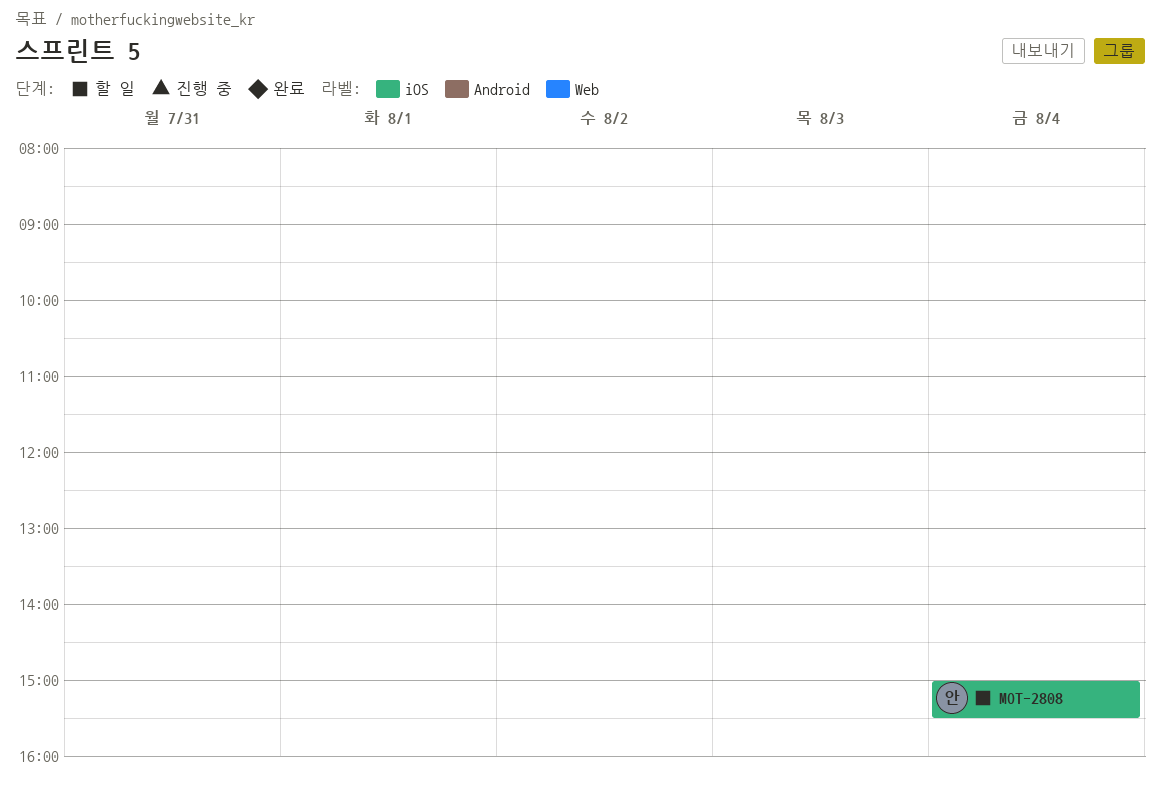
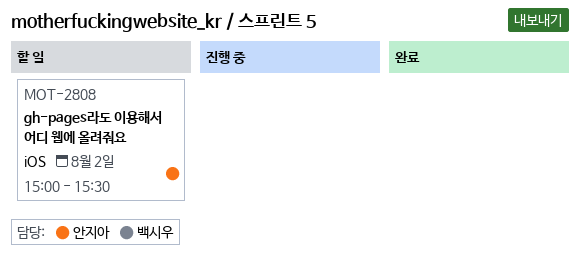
MOT-2808, day: Aug 4 -> Aug 2

